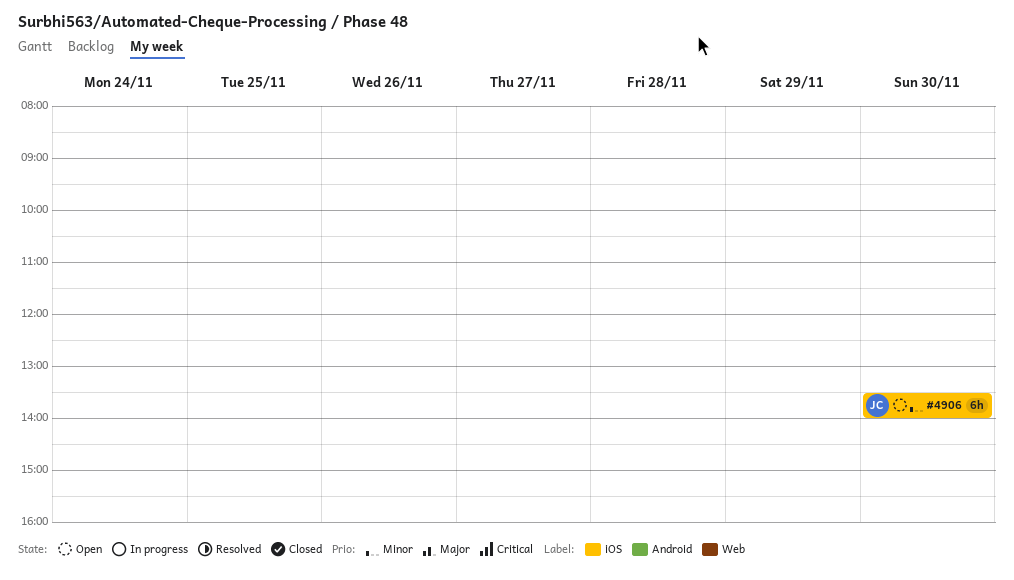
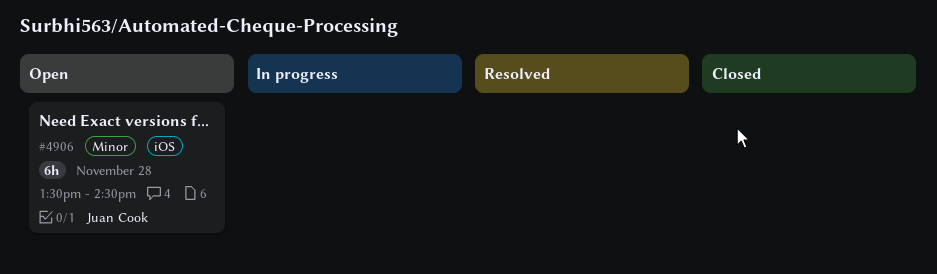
#4906, day: Nov 30 -> Nov 28
#4906, ends: 14:00 -> 14:30

